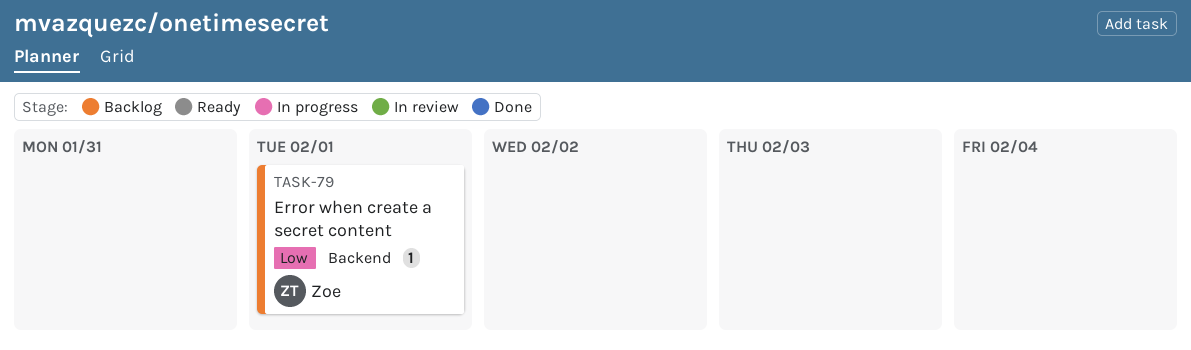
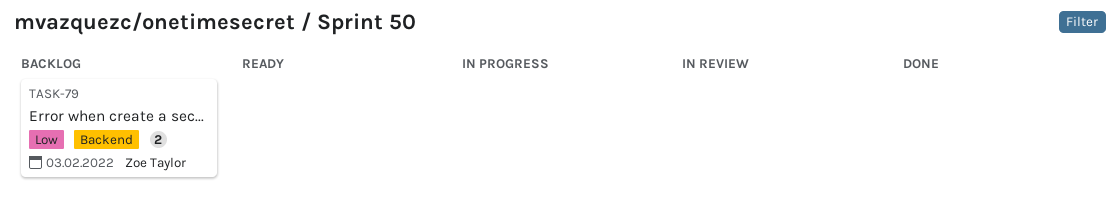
TASK-79, estimate: 1 -> 2
TASK-79, due: Feb 1 -> Feb 3

